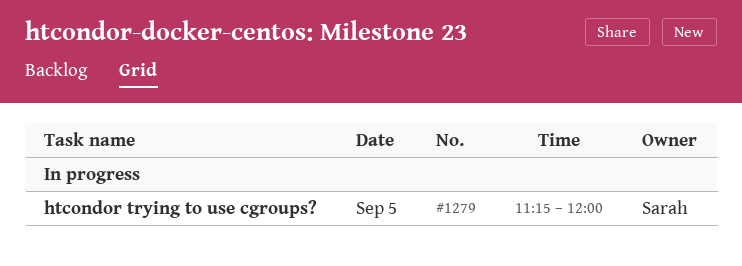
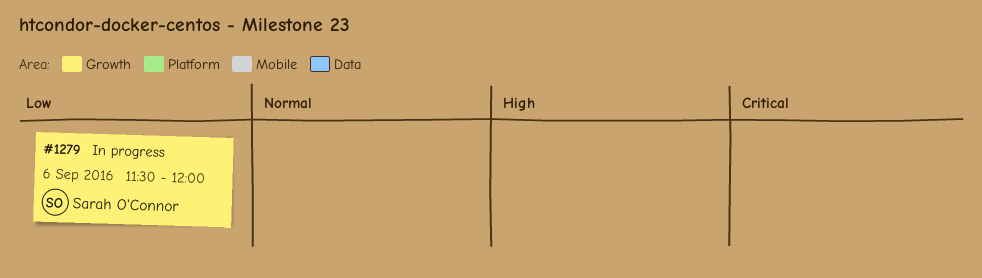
#1279, day: Sep 5 -> Sep 6
#1279, begins: 11:15 -> 11:30

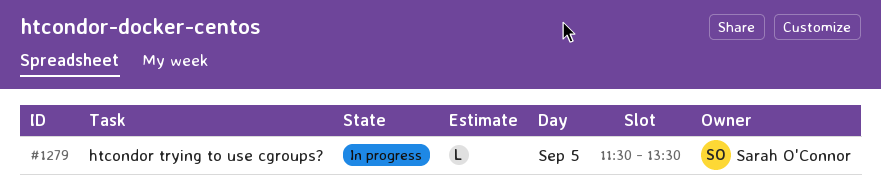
#1279, day: Sep 6 -> Sep 5
#1279, ends: 12:00 -> 13:30

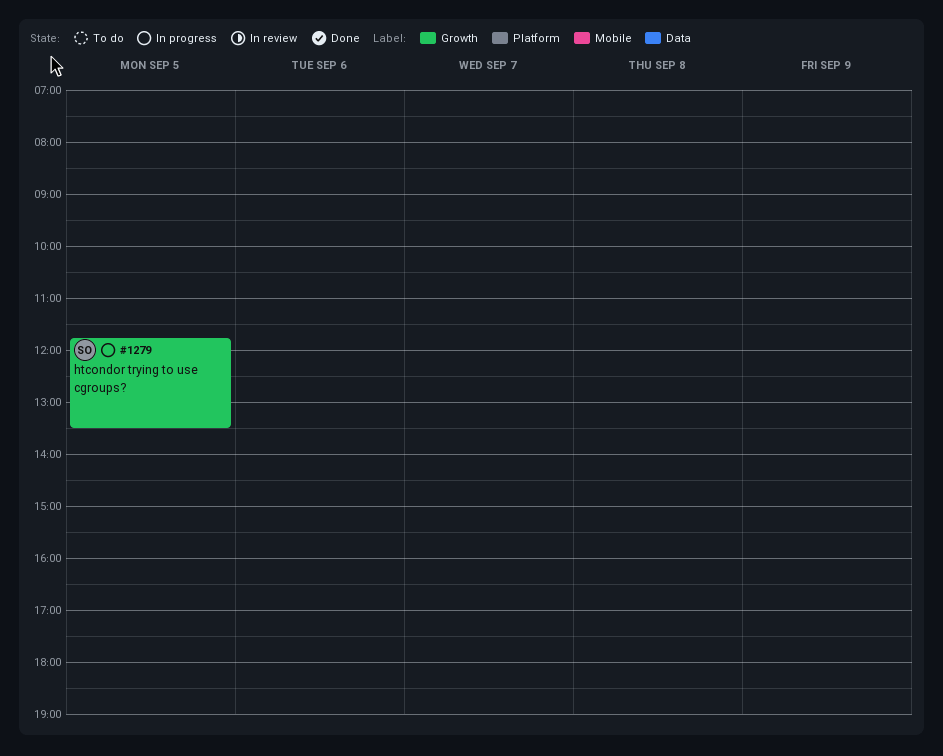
#1279, begins: 11:30 -> 11:45

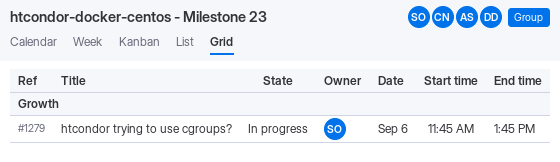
#1279, day: Sep 5 -> Sep 6
#1279, ends: 13:30 -> 13:45

